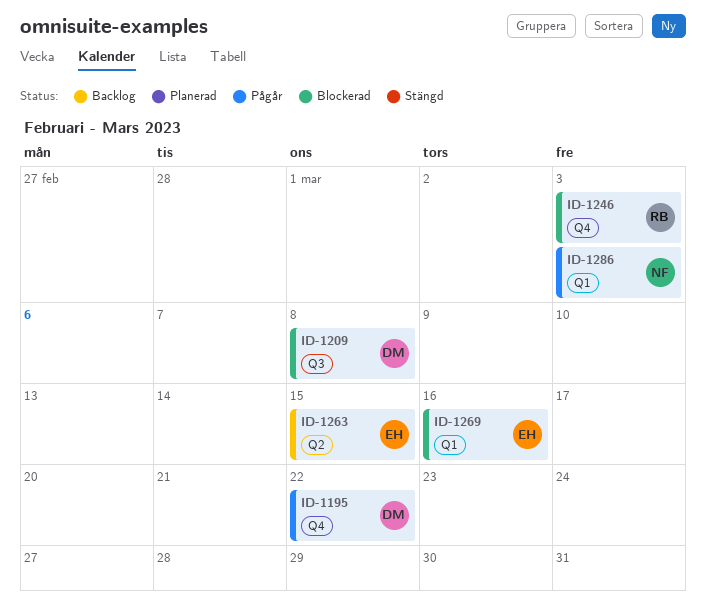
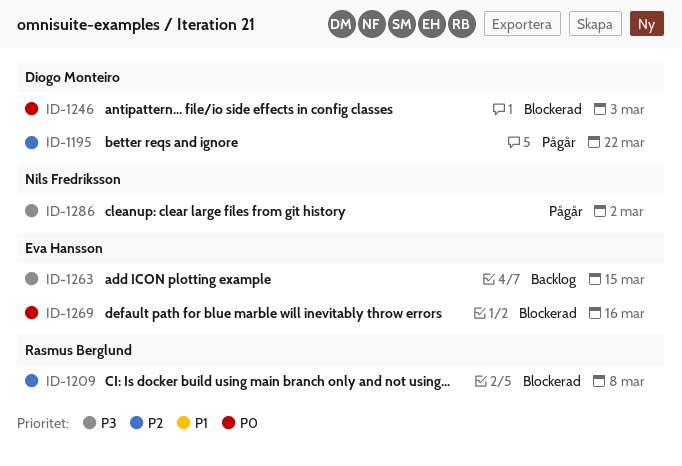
ID-1209, owner: Diogo Monteiro -> Rasmus Berglund
ID-1246, owner: Rasmus Berglund -> Diogo Monteiro
ID-1286, due: Mar 3 -> Mar 2

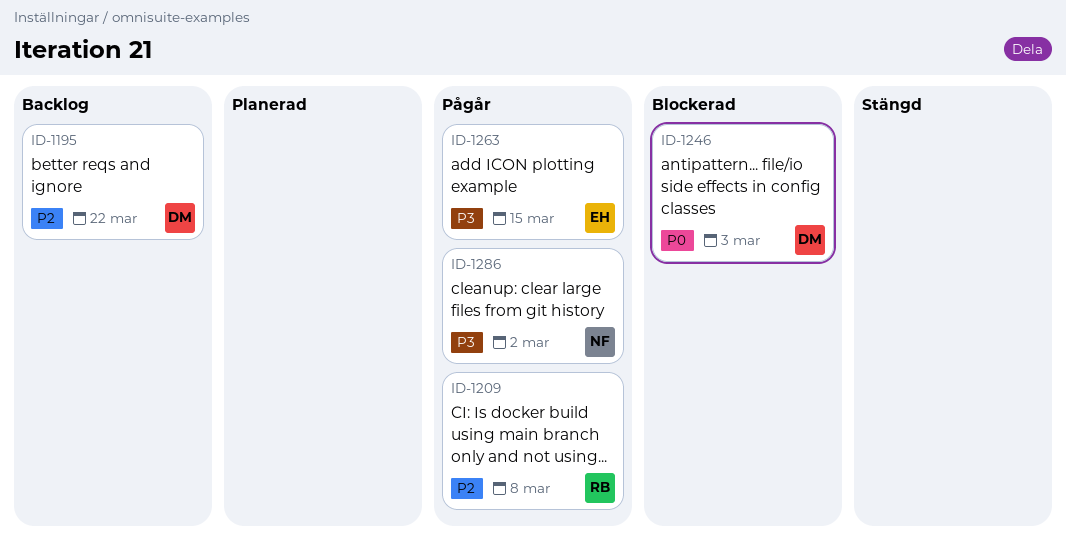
ID-1195, status: Pågår -> Backlog
ID-1209, status: Blockerad -> Pågår
ID-1263, status: Backlog -> Pågår
ID-1269: present -> none

